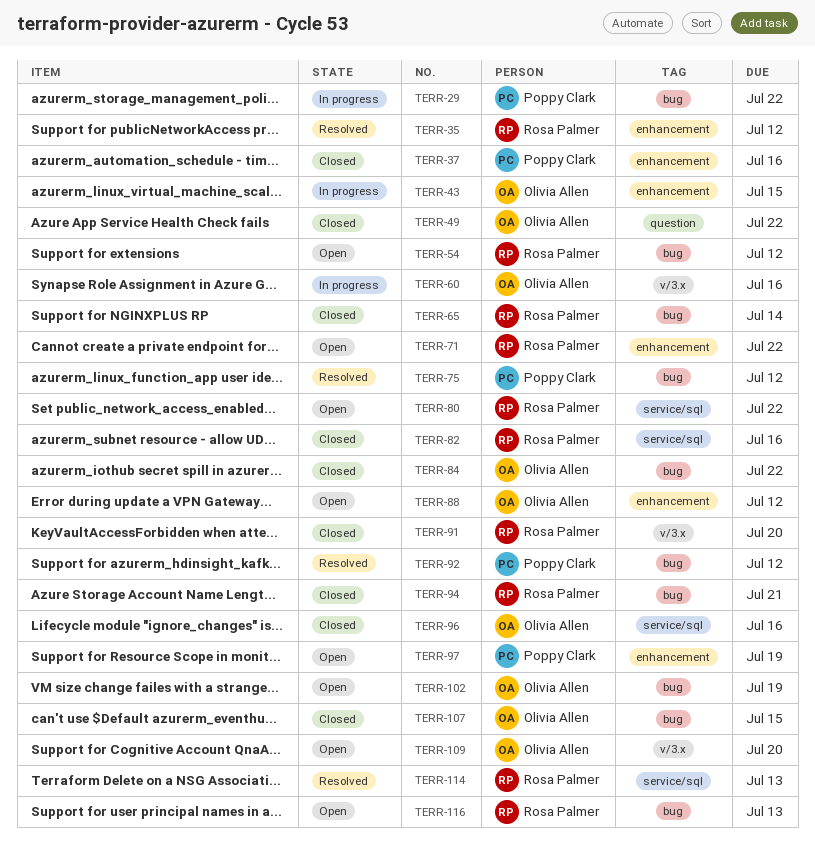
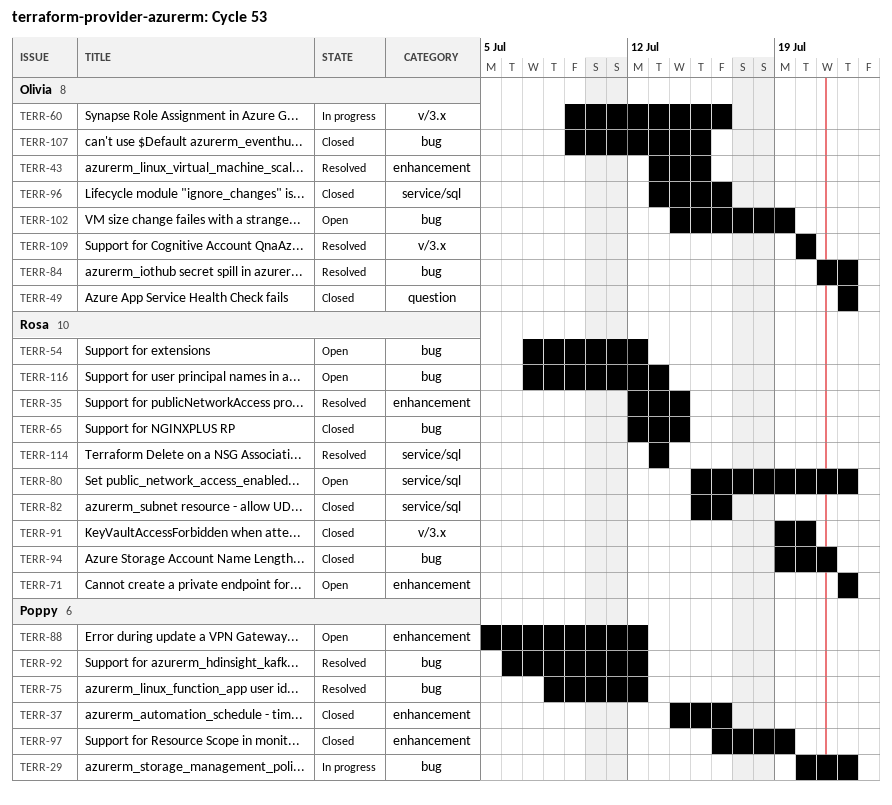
TERR-35, due: Jul 12 -> Jul 14
TERR-43, status: In progress -> Resolved
TERR-84, status: Closed -> Resolved
TERR-88, owner: Olivia Allen -> Poppy Clark
TERR-97, status: Open -> Closed
TERR-109, status: Open -> Resolved

